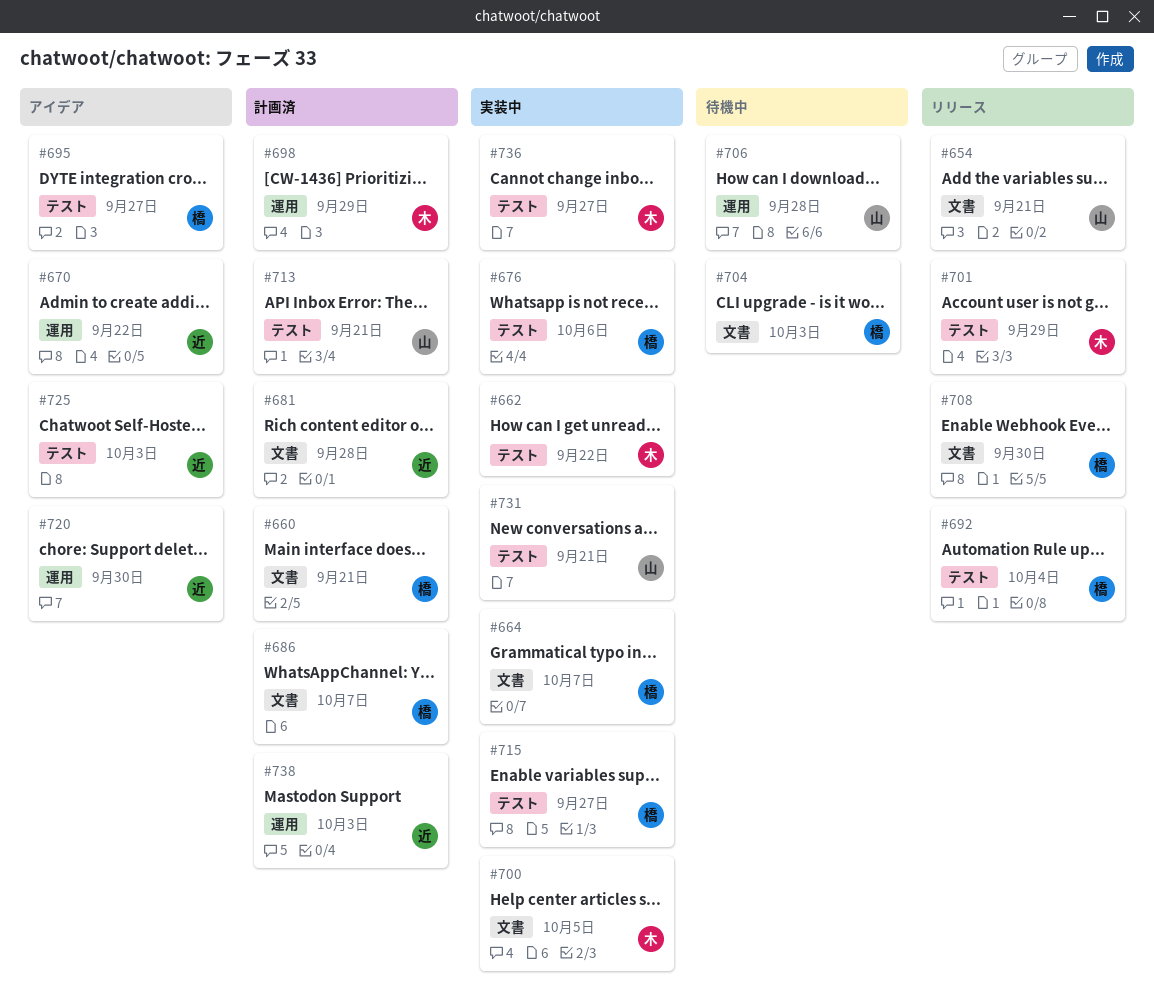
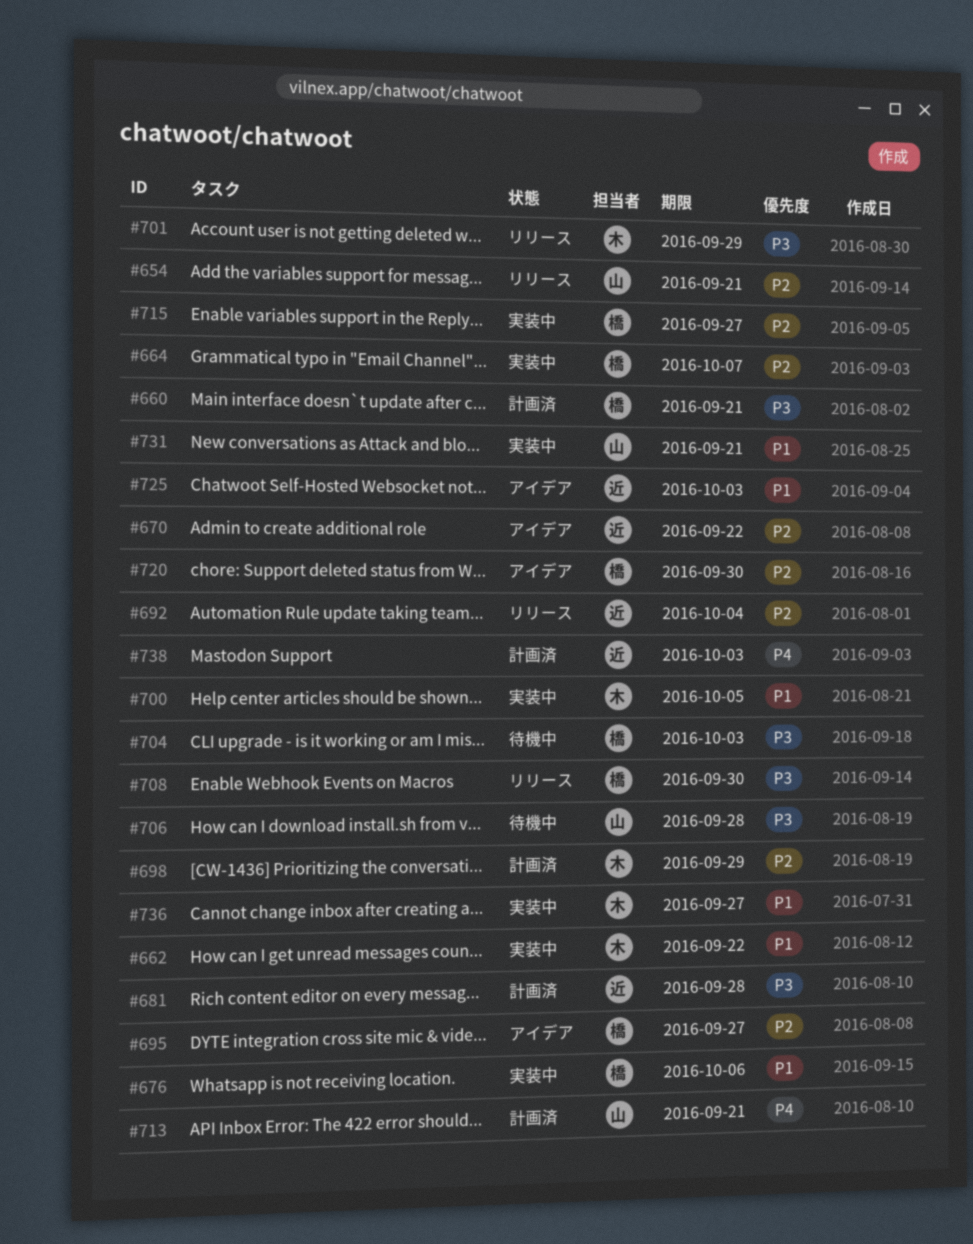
#686: present -> none
#692, owner: 橋 -> 近
#720, owner: 近 -> 橋

